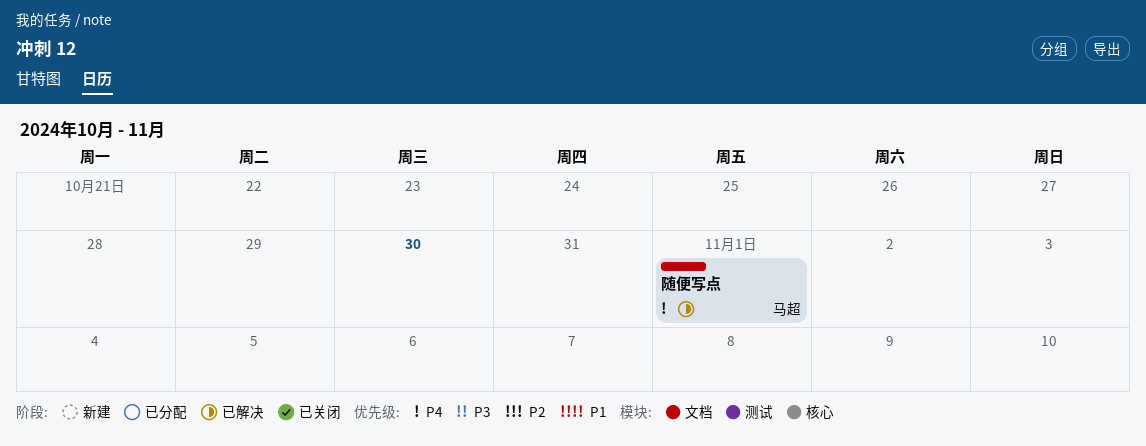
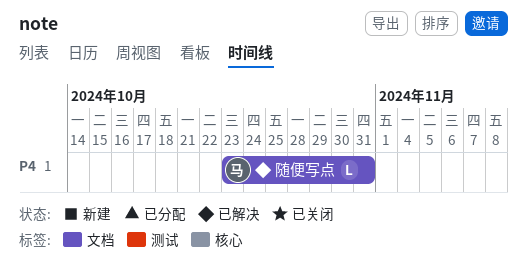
随便写点, due: Nov 1 -> Oct 31

